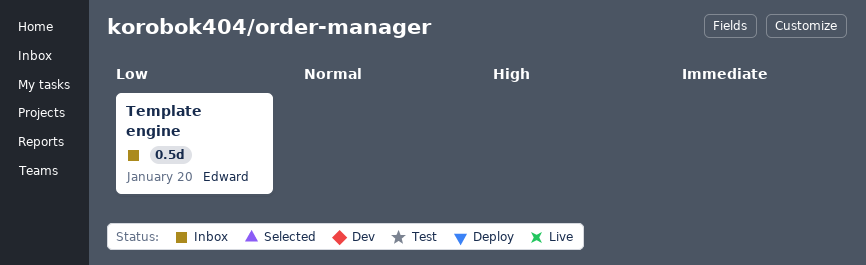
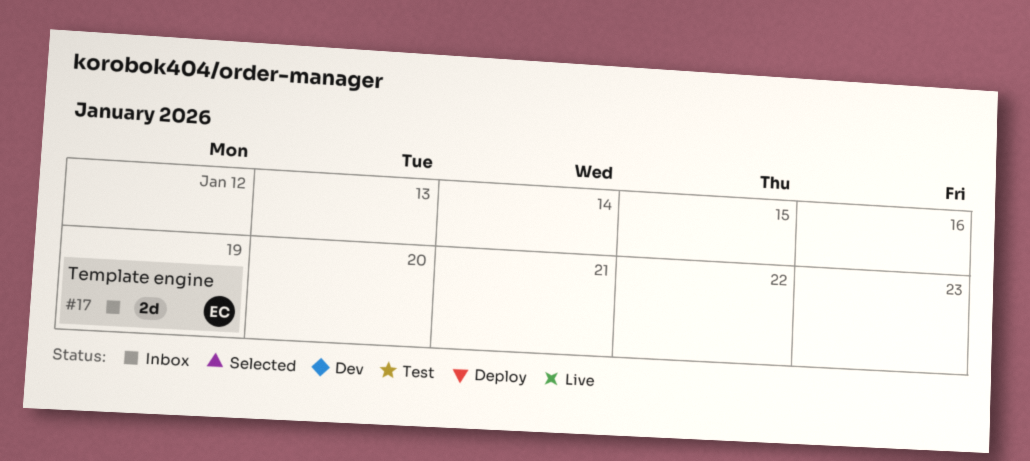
Template engine, estimate: 0.5d -> 2d
Template engine, due: Jan 20 -> Jan 19

